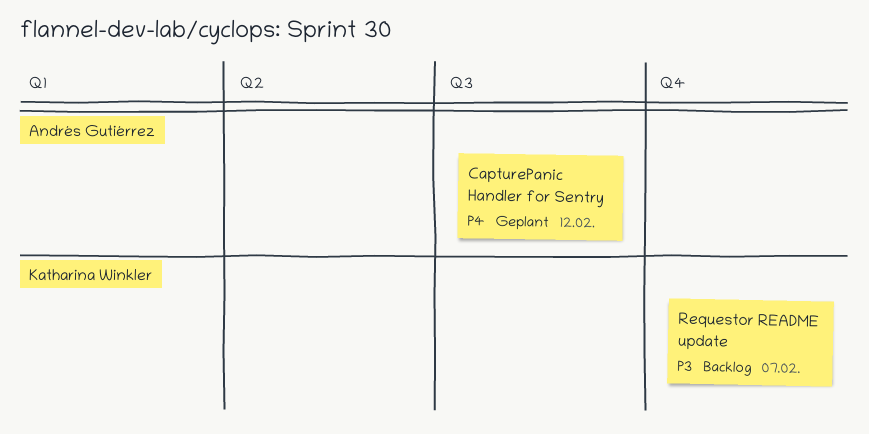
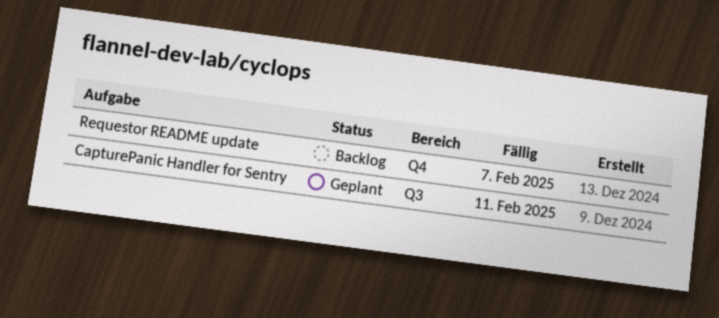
CapturePanic Handler for Sentry, due: Feb 12 -> Feb 11

